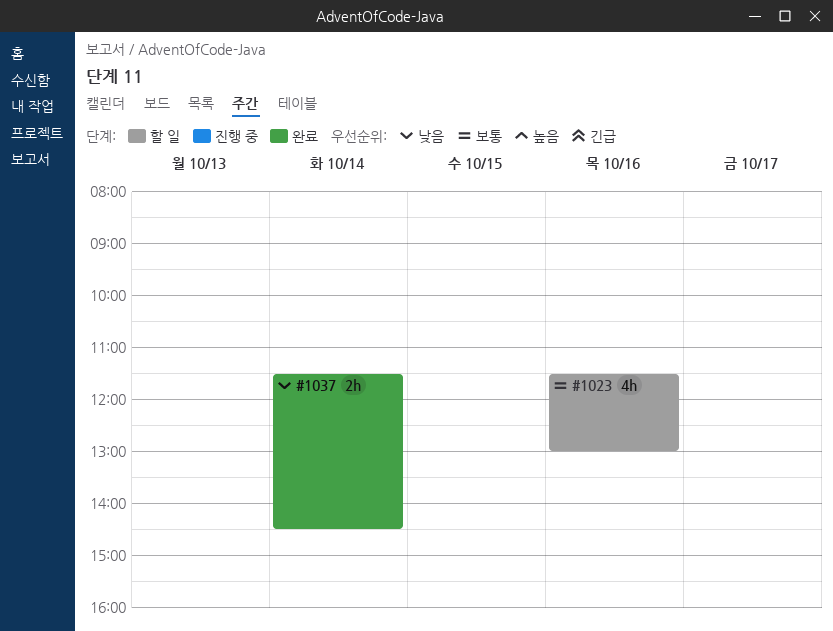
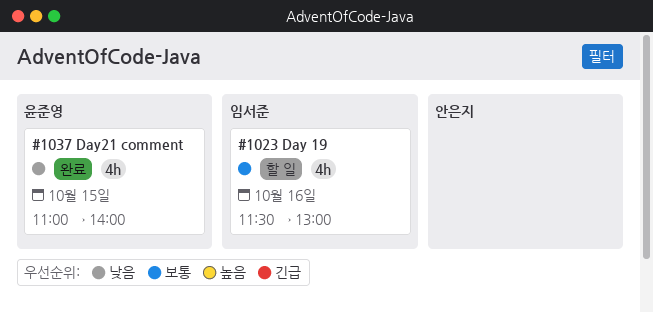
#1037, estimate: 2h -> 4h
#1037, day: Oct 14 -> Oct 15
#1037, begins: 11:30 -> 11:00
#1037, ends: 14:30 -> 14:00

